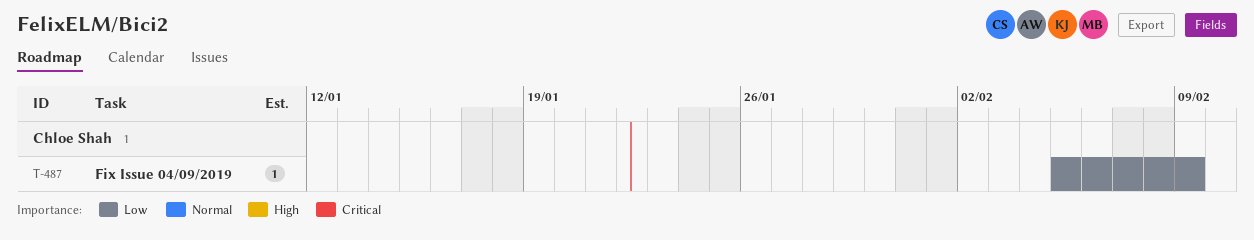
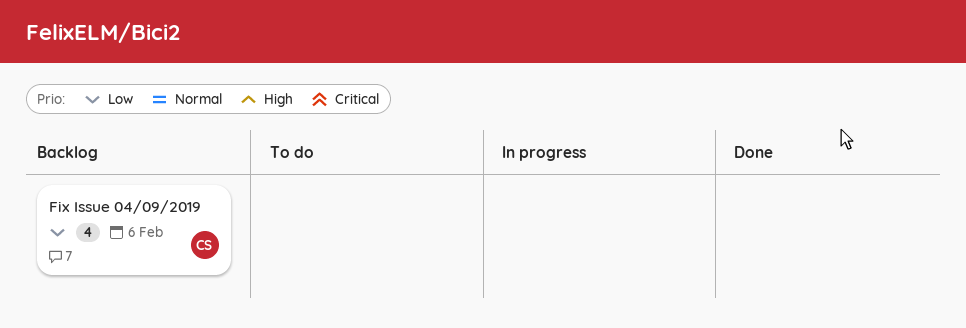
Fix Issue 04/09/2019, estimate: 1 -> 4
Fix Issue 04/09/2019, due: Feb 9 -> Feb 6

